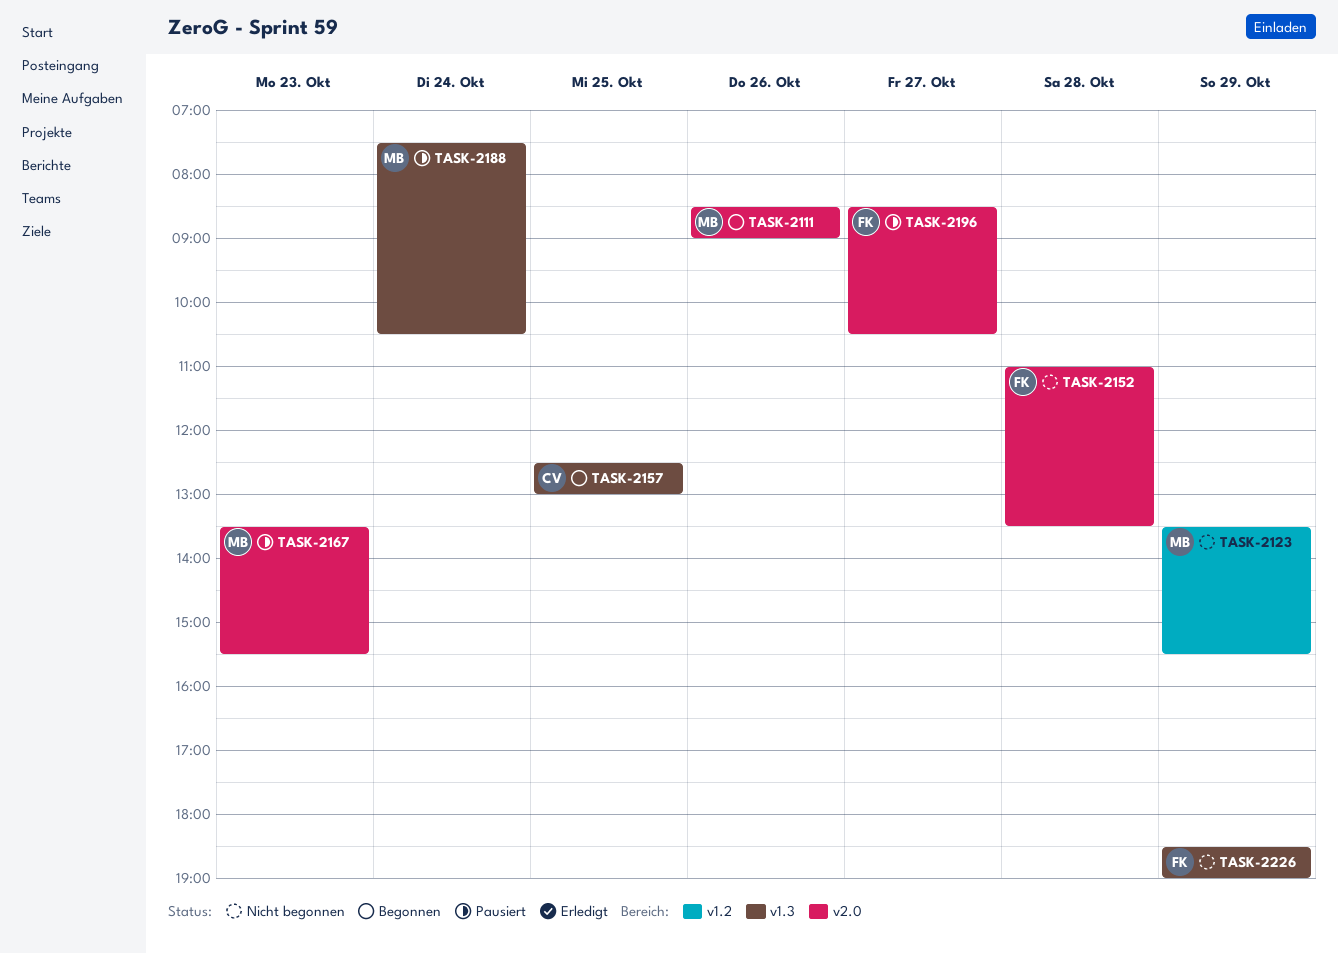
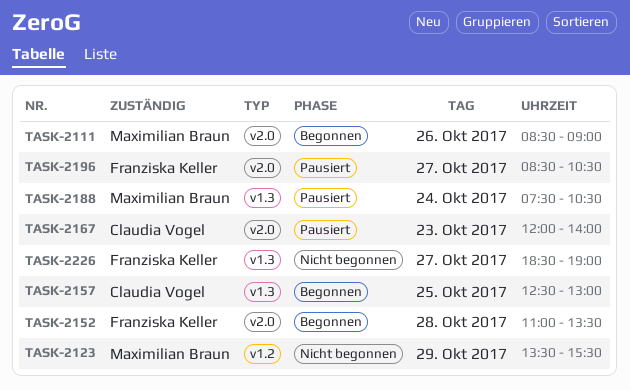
TASK-2152, status: Nicht begonnen -> Begonnen
TASK-2167, owner: Maximilian Braun -> Claudia Vogel
TASK-2167, begins: 13:30 -> 12:00
TASK-2167, ends: 15:30 -> 14:00
TASK-2226, day: Oct 29 -> Oct 27

